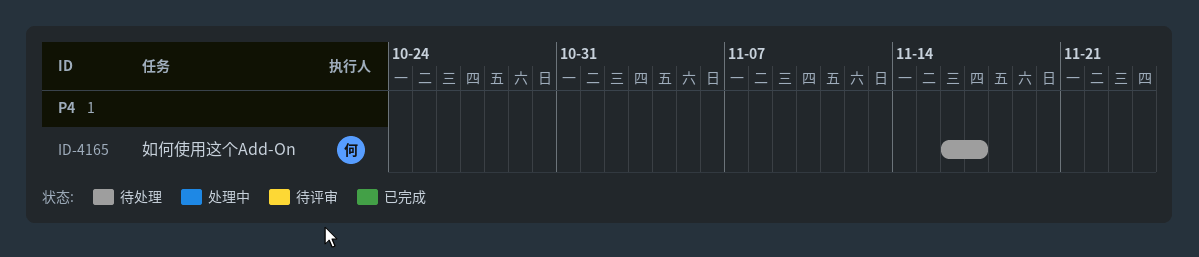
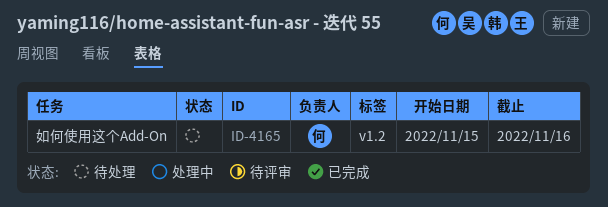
ID-4165, start: Nov 16 -> Nov 15
ID-4165, due: Nov 17 -> Nov 16

